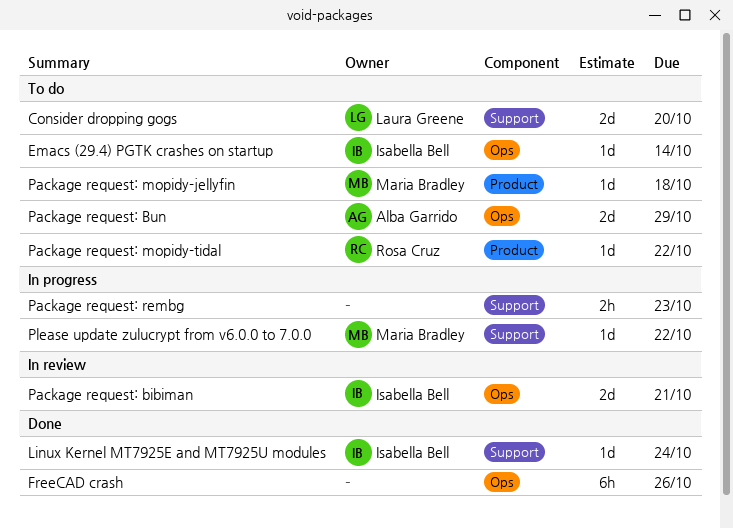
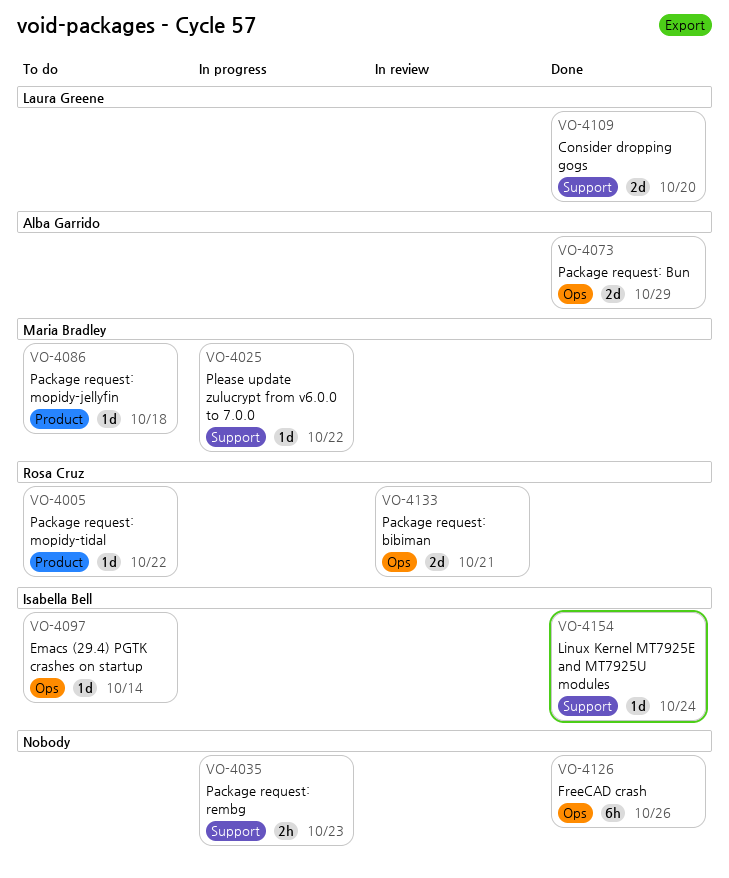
Consider dropping gogs, status: To do -> Done
Package request: bibiman, owner: Isabella Bell -> Rosa Cruz
Package request: Bun, status: To do -> Done

